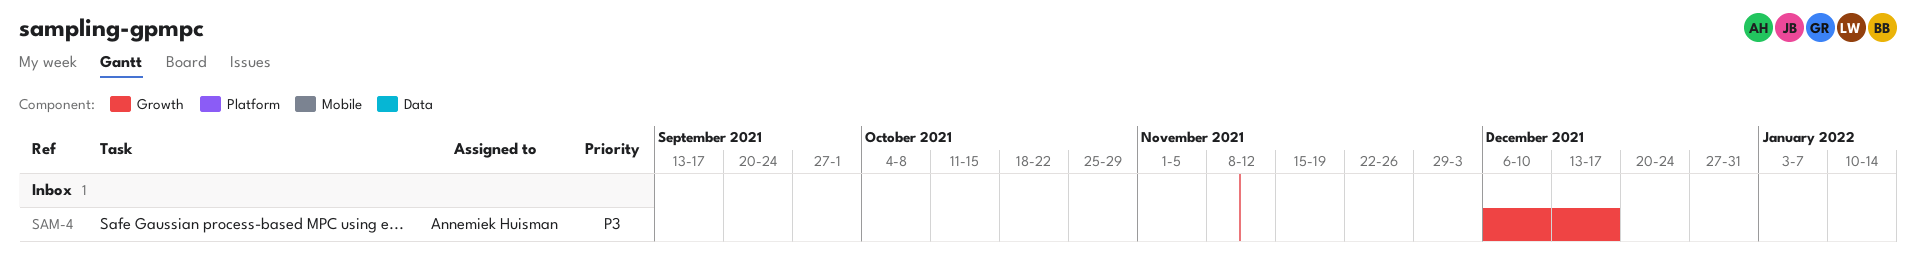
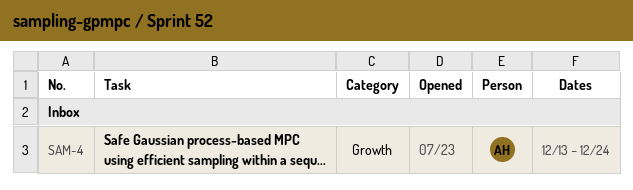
SAM-4, start: Dec 6 -> Dec 13
SAM-4, due: Dec 17 -> Dec 24

